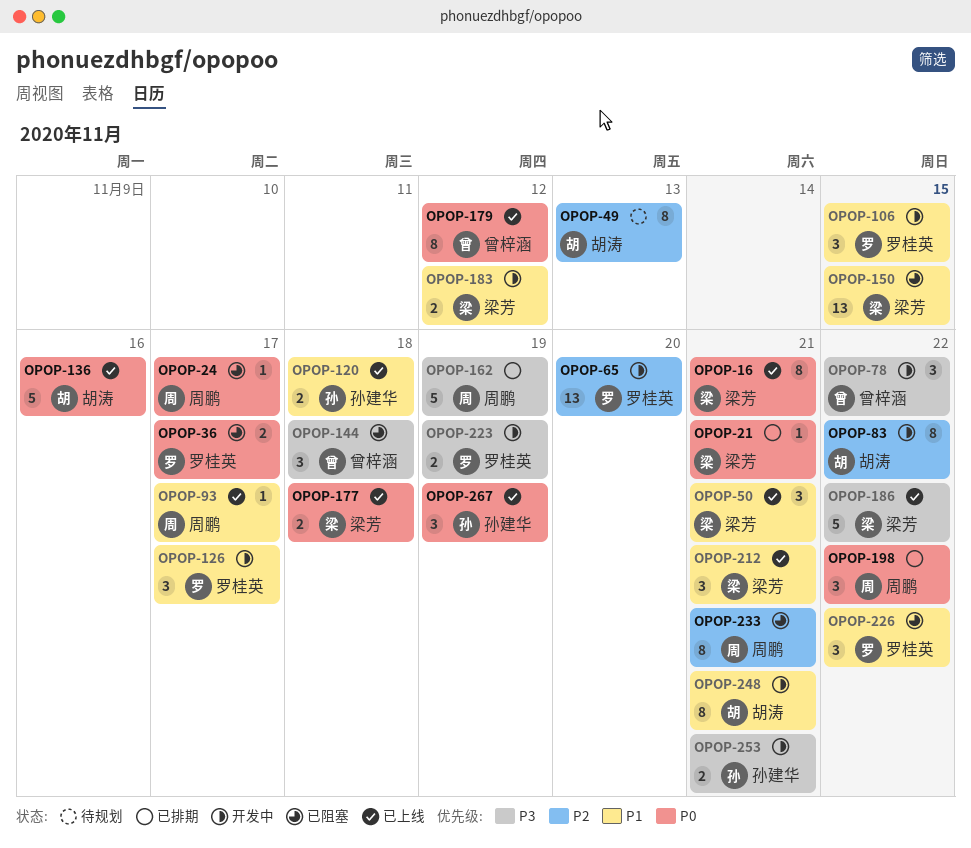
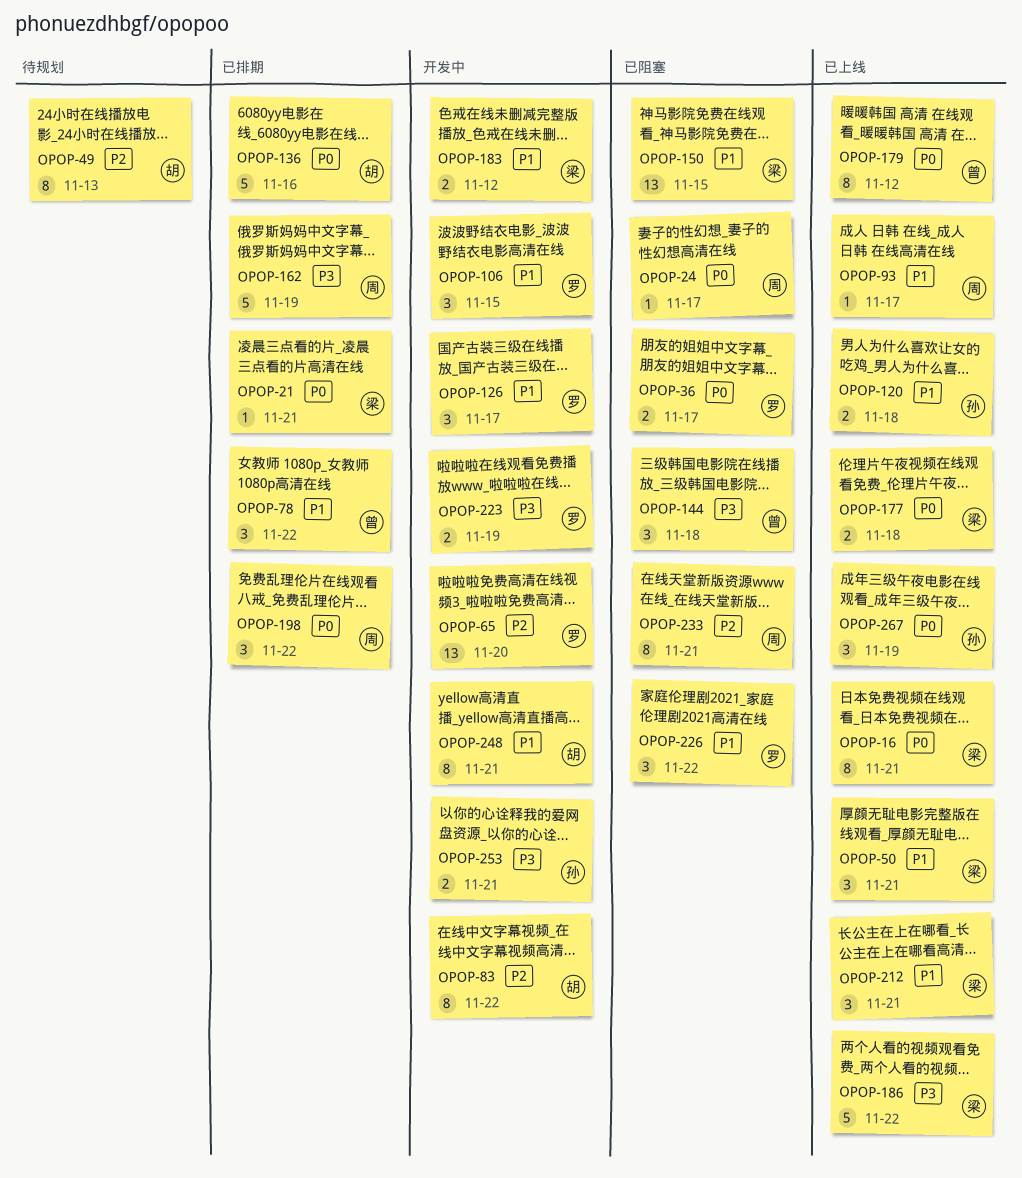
OPOP-78, status: 开发中 -> 已排期
OPOP-78, priority: P3 -> P1
OPOP-136, status: 已上线 -> 已排期

